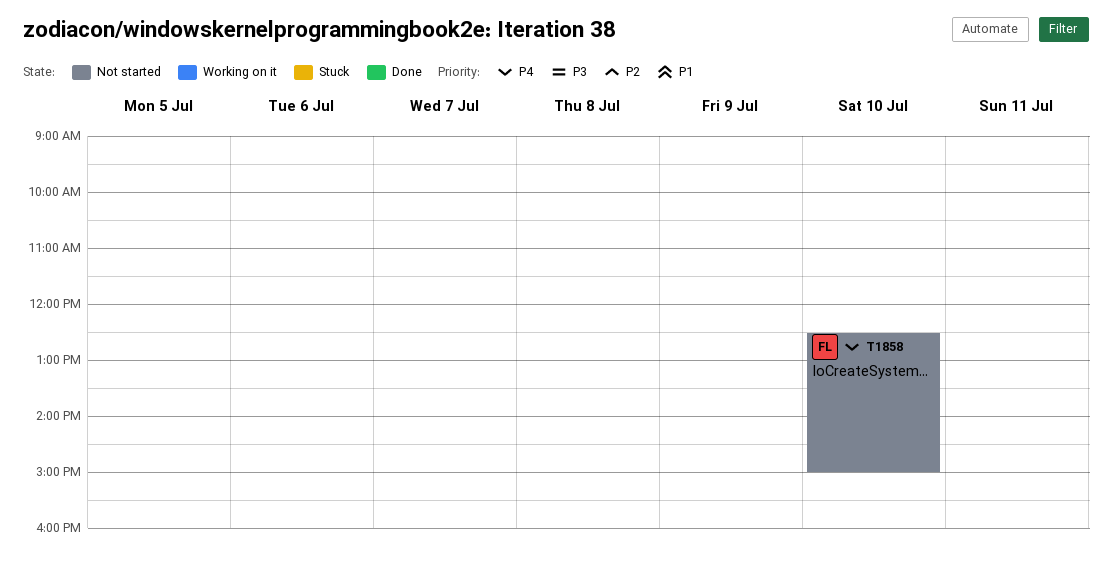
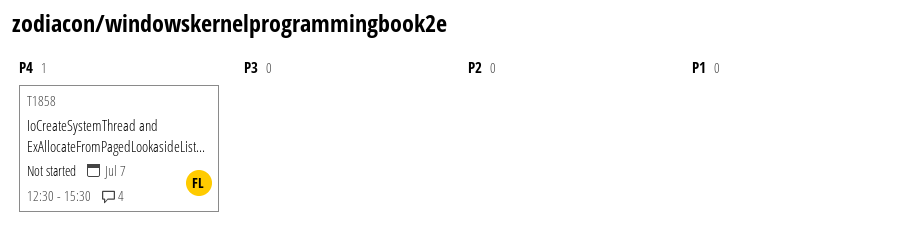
T1858, day: Jul 10 -> Jul 7
T1858, ends: 15:00 -> 15:30

